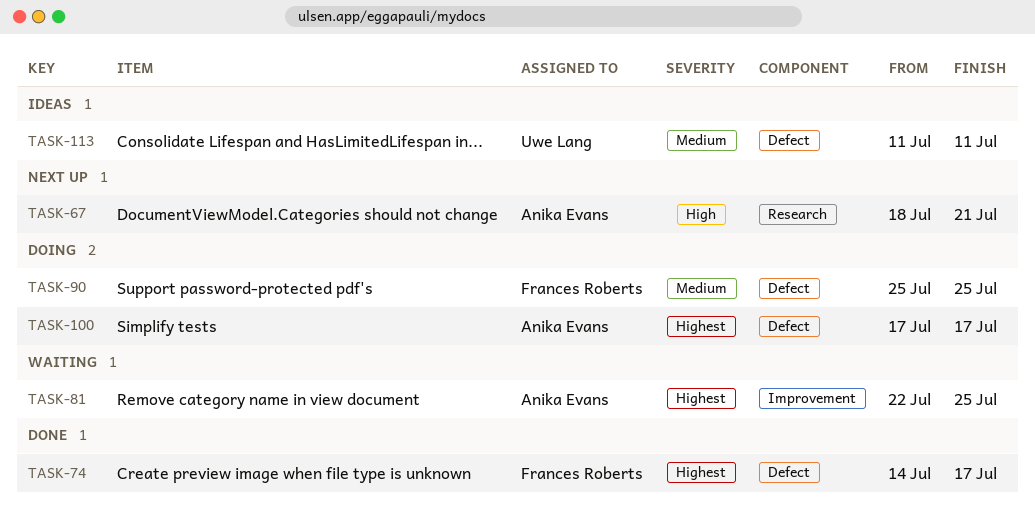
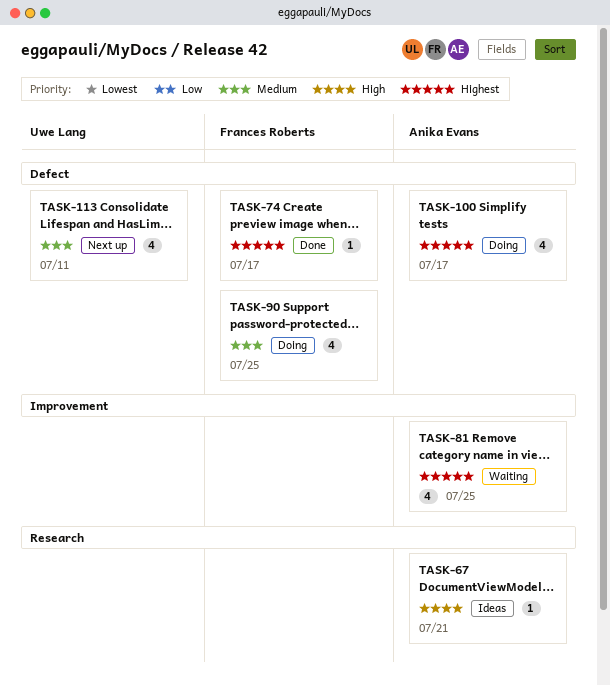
TASK-67, status: Next up -> Ideas
TASK-113, status: Ideas -> Next up

